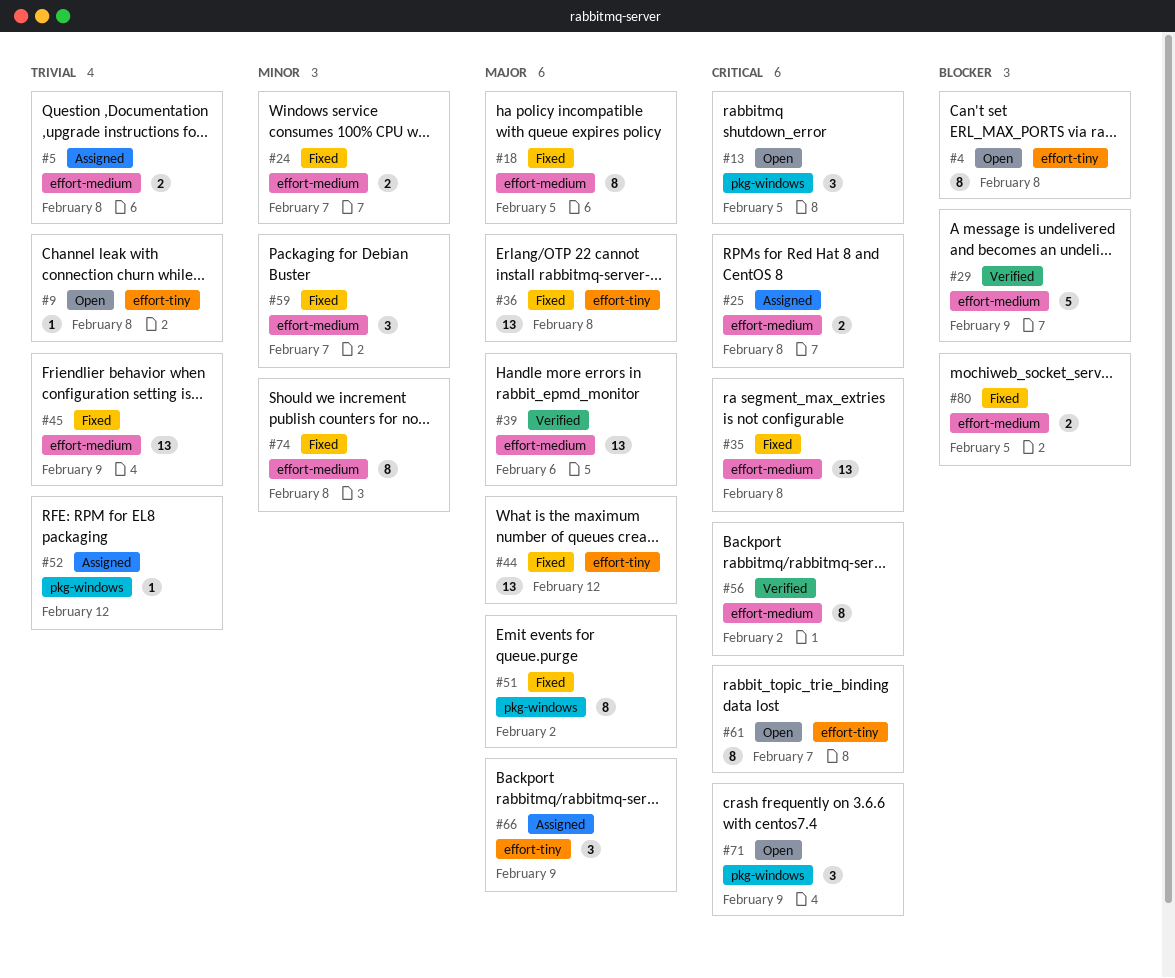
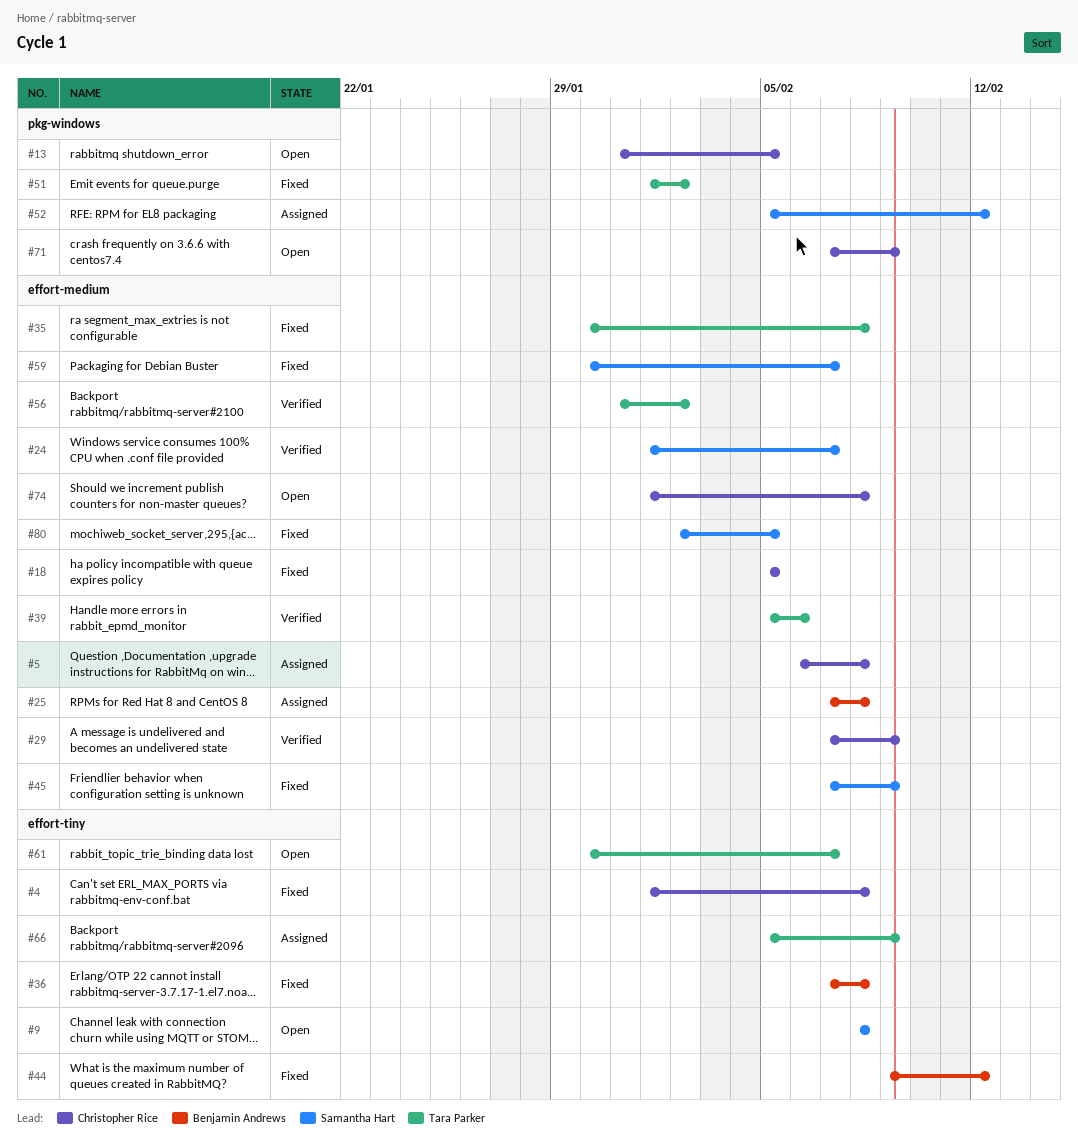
#4, status: Open -> Fixed
#24, status: Fixed -> Verified
#74, status: Fixed -> Open

